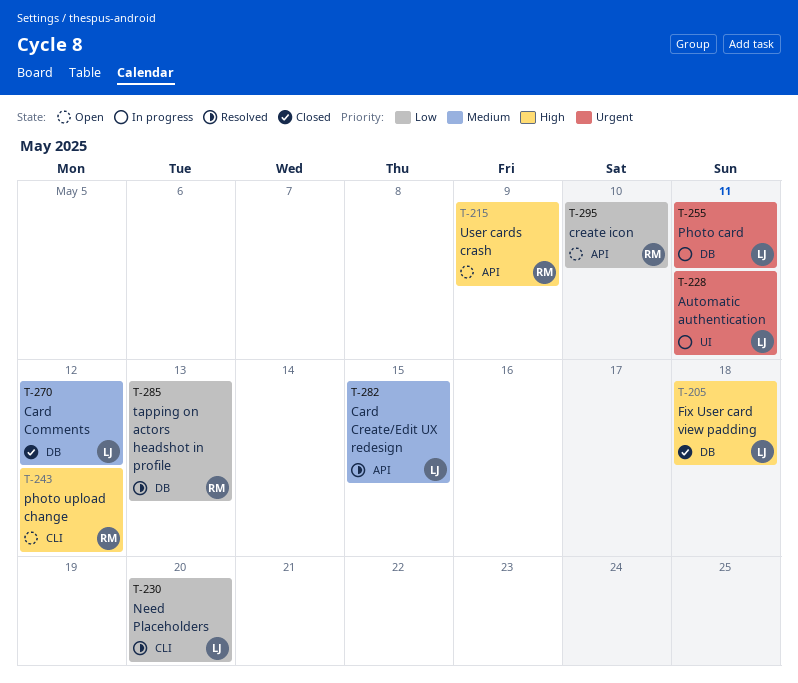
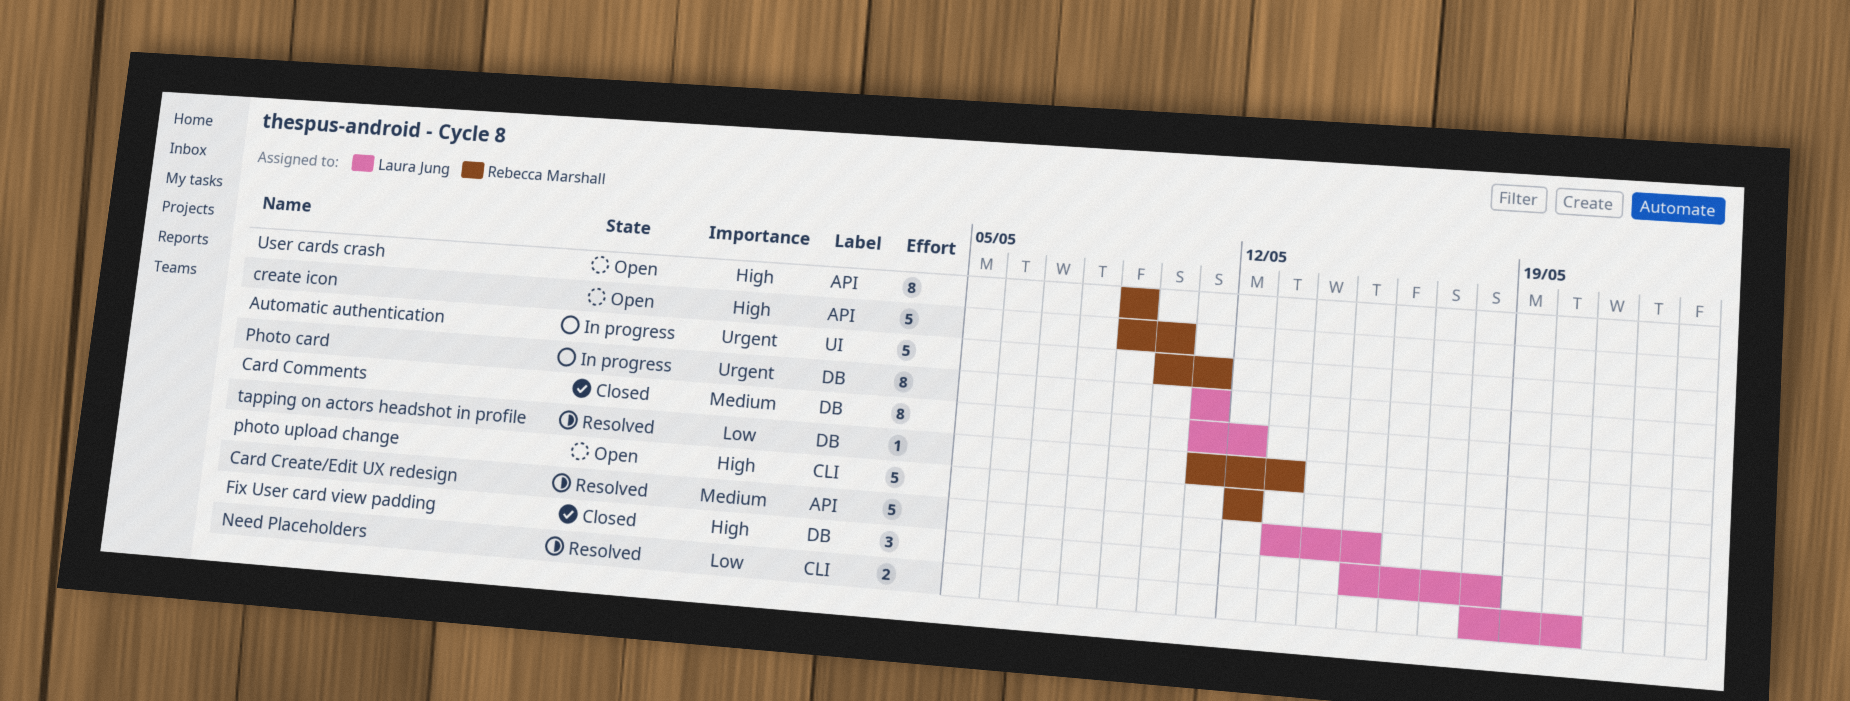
Automatic authentication, owner: Laura Jung -> Rebecca Marshall
create icon, priority: Low -> High

